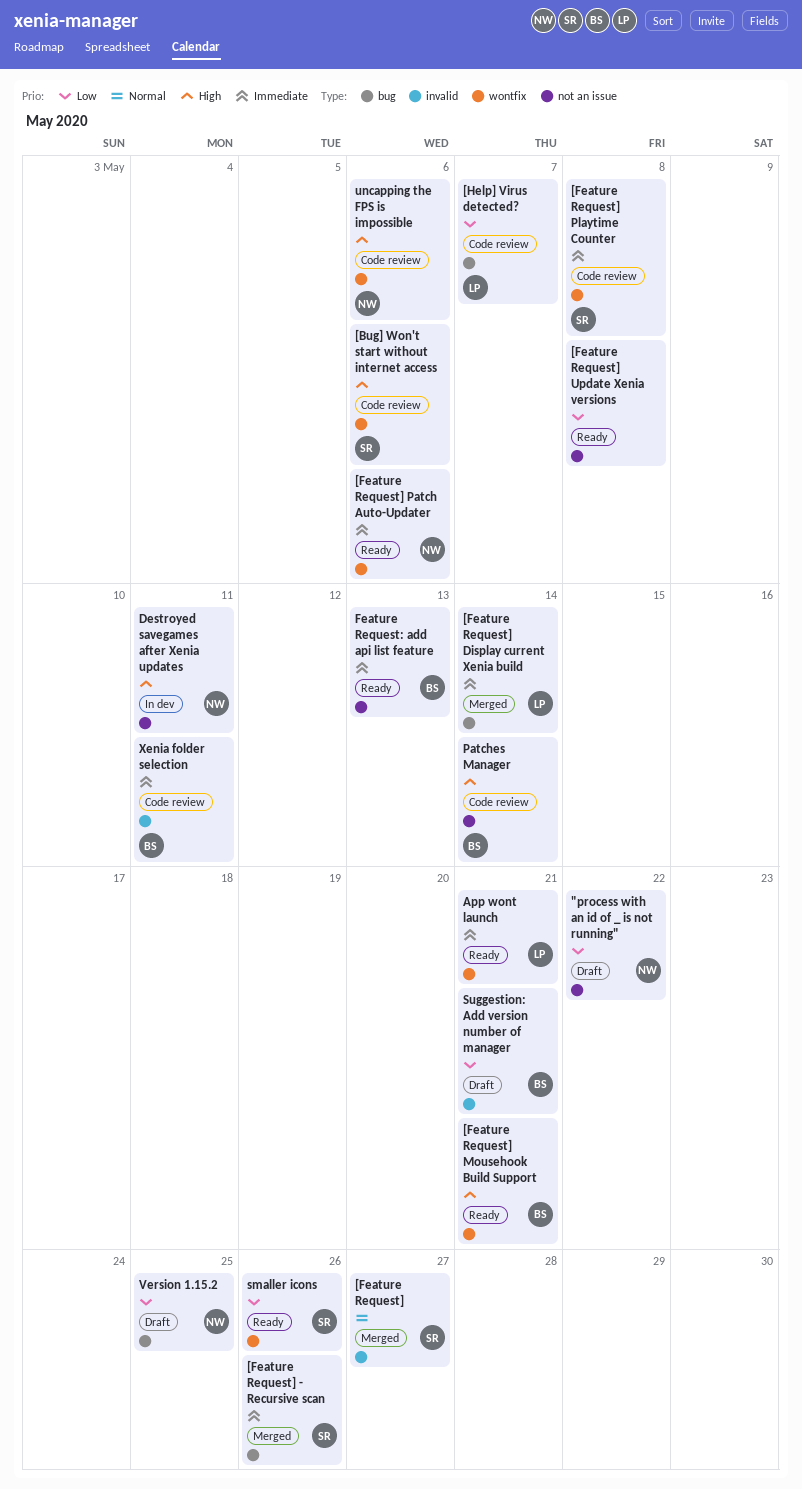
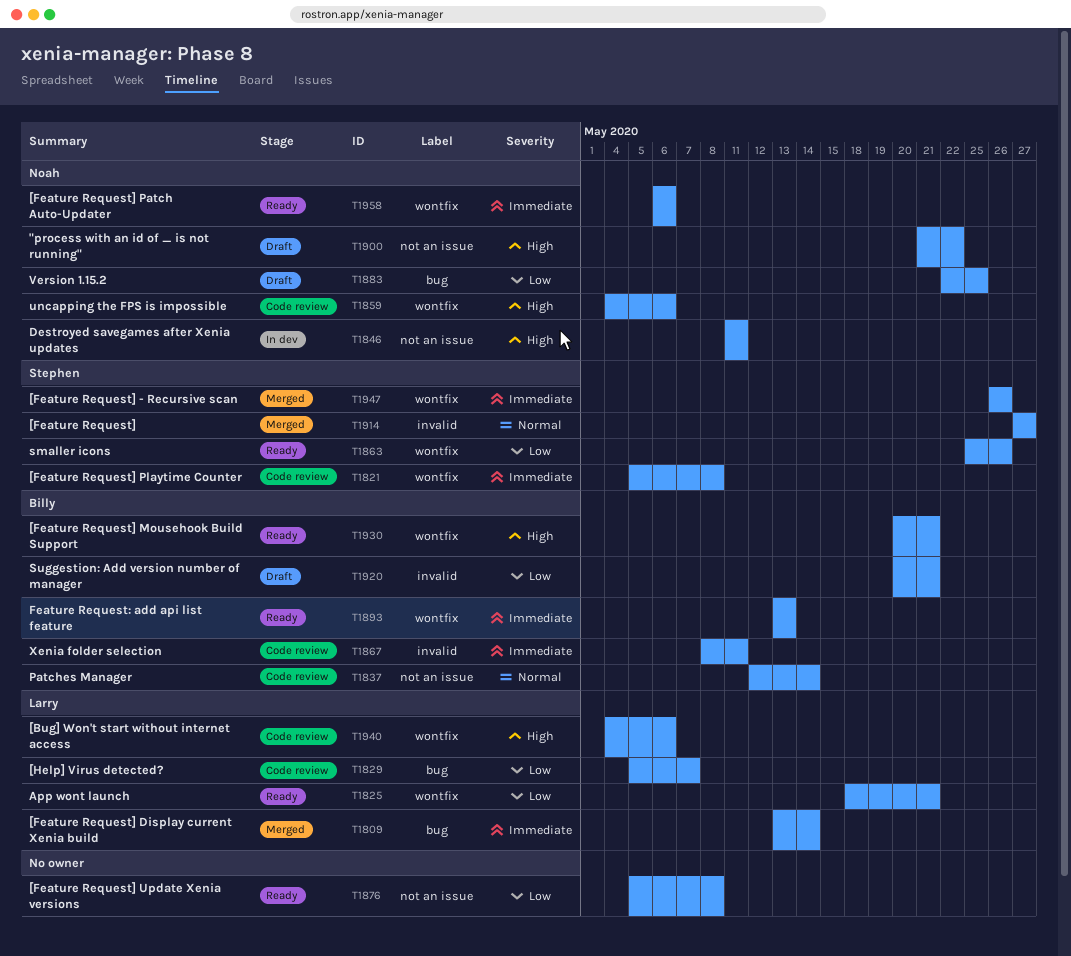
"process with an id of _ is not running", priority: Low -> High
[Bug] Won't start without internet access, owner: Stephen -> Larry
[Feature Request] - Recursive scan, label: bug -> wontfix
App wont launch, priority: Immediate -> Low
Feature Request: add api list feature, label: not an issue -> wontfix
Patches Manager, priority: High -> Normal

